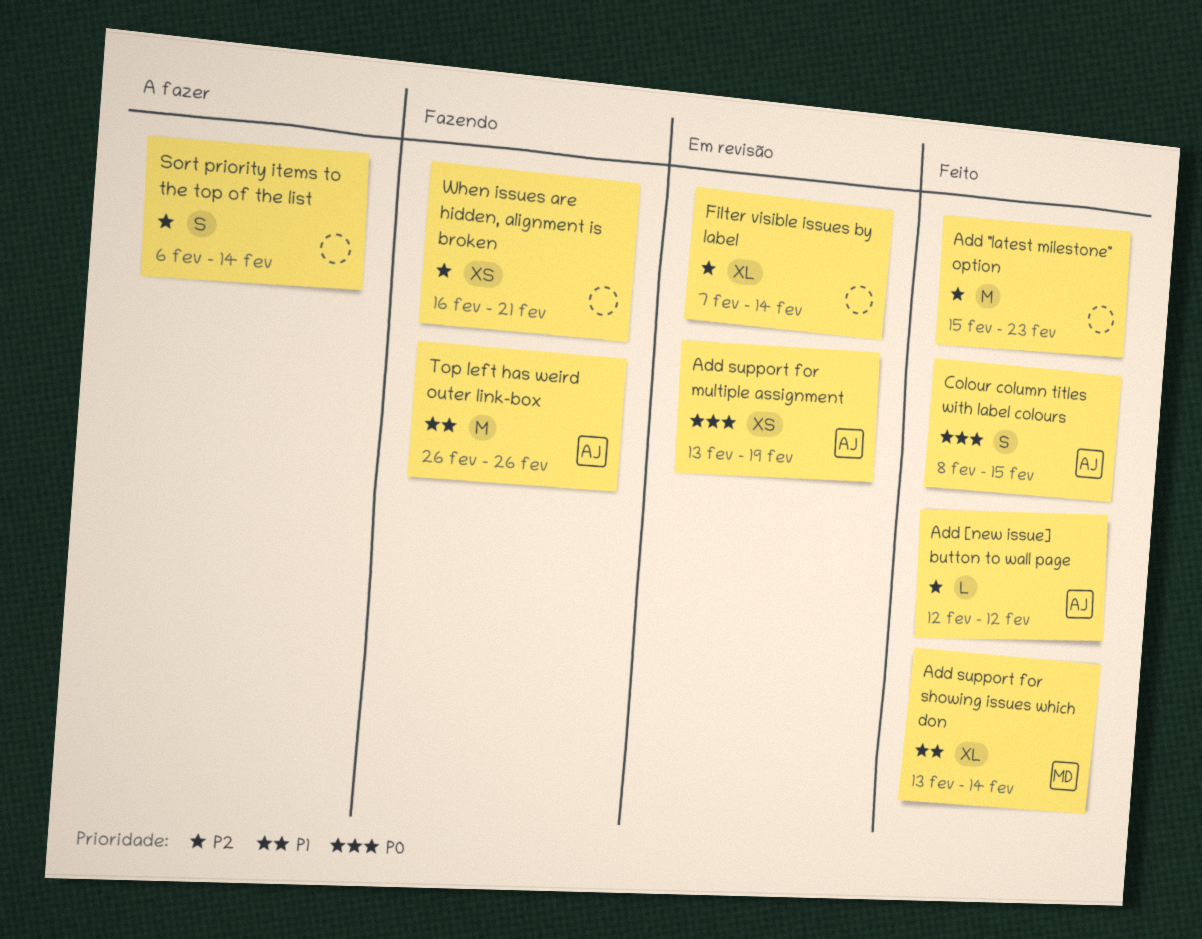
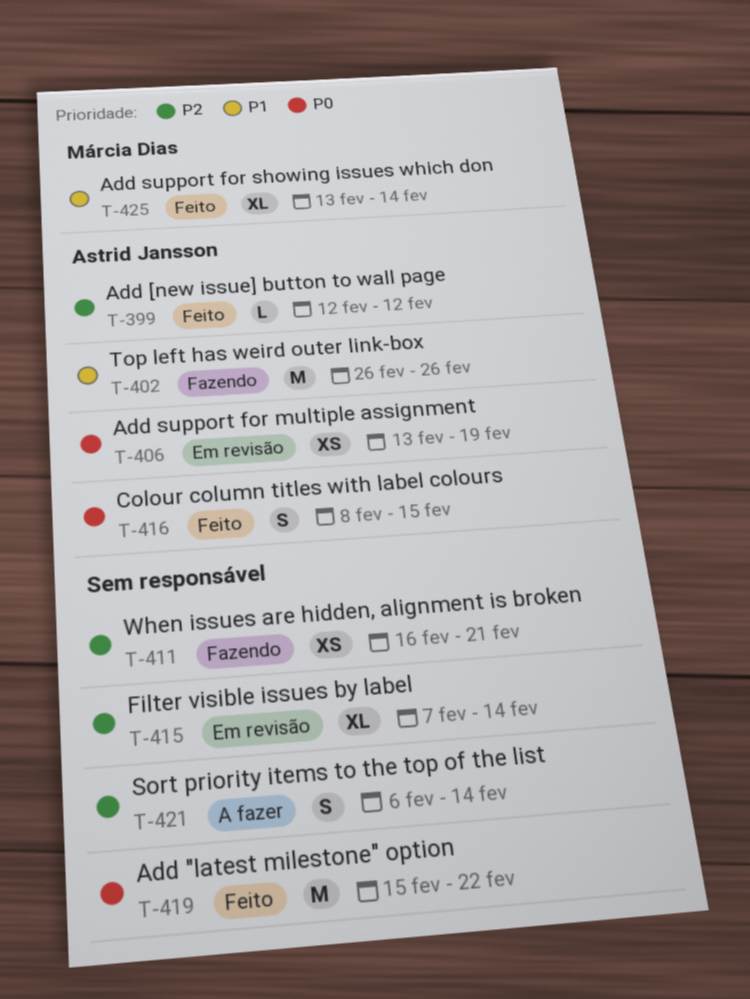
Add "latest milestone" option, priority: P2 -> P0
Add "latest milestone" option, due: Feb 23 -> Feb 22

